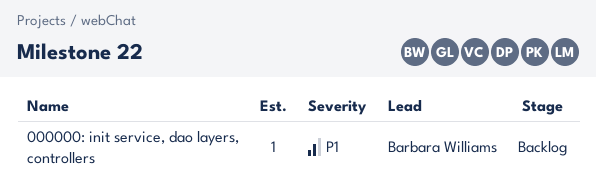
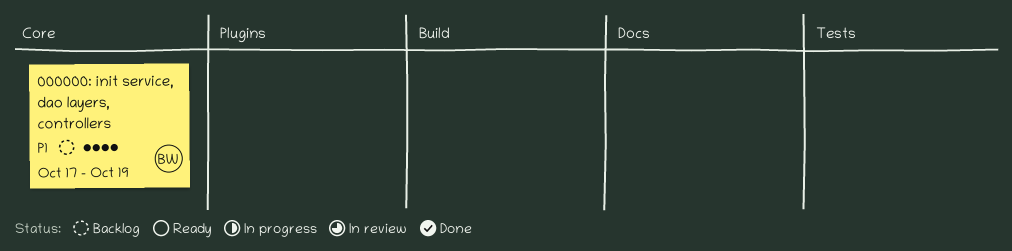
000000: init service, dao layers, controllers, estimate: 1 -> 4

